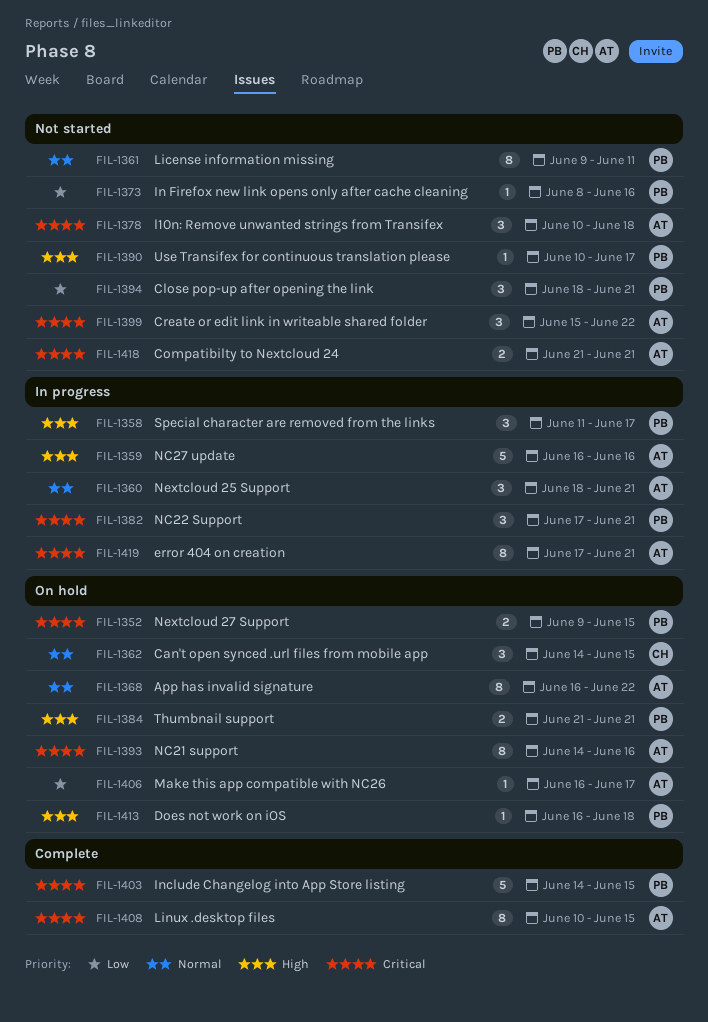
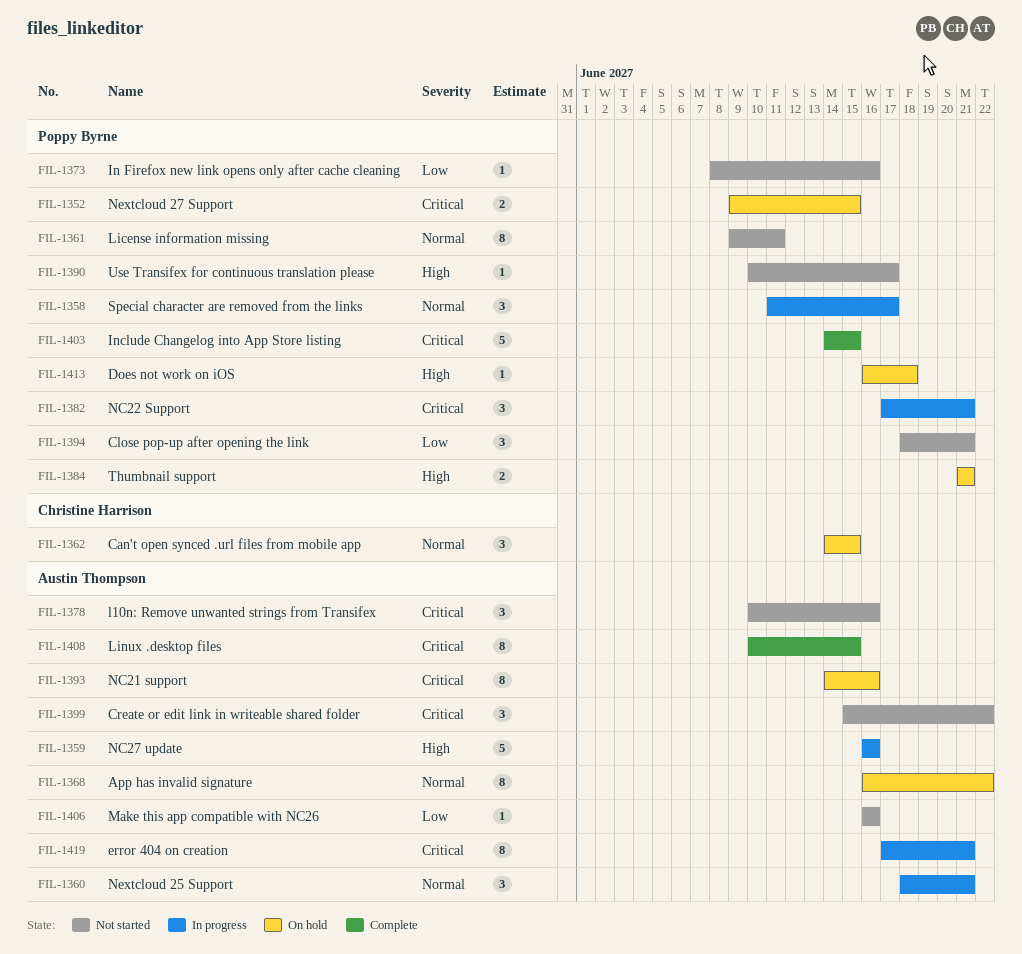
FIL-1358, priority: High -> Normal
FIL-1378, due: Jun 18 -> Jun 16
FIL-1406, status: On hold -> Not started
FIL-1406, due: Jun 17 -> Jun 16
FIL-1418: present -> none

